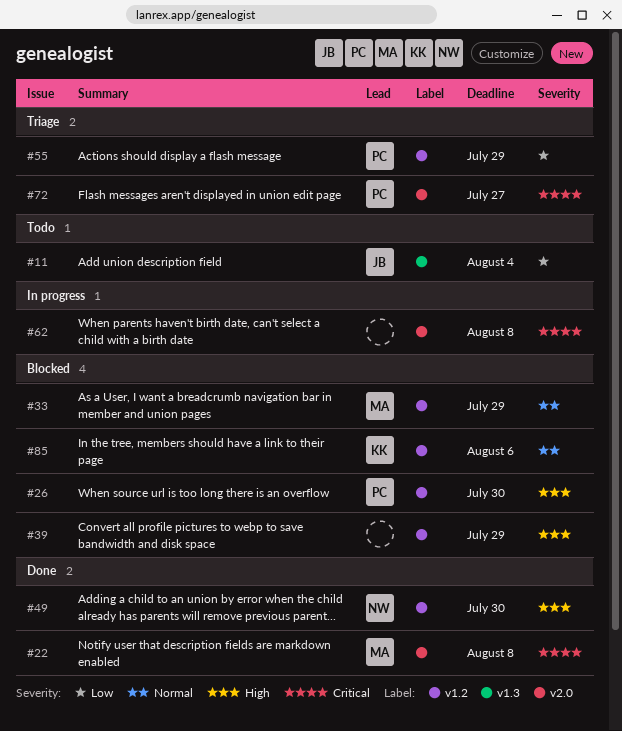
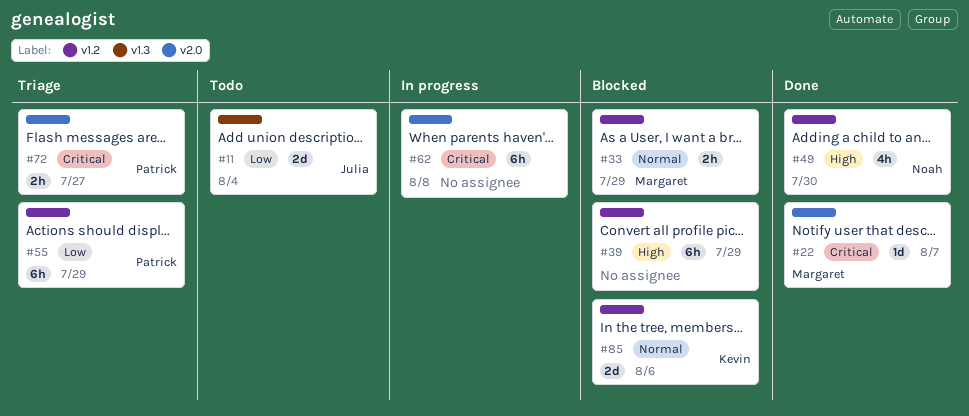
#22, due: Aug 8 -> Aug 7
#26: present -> none

